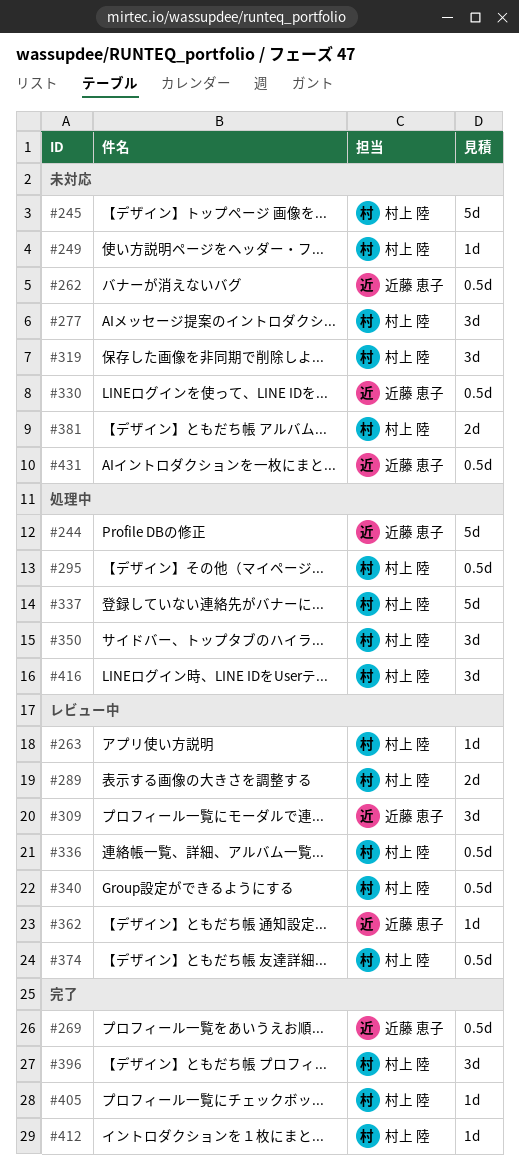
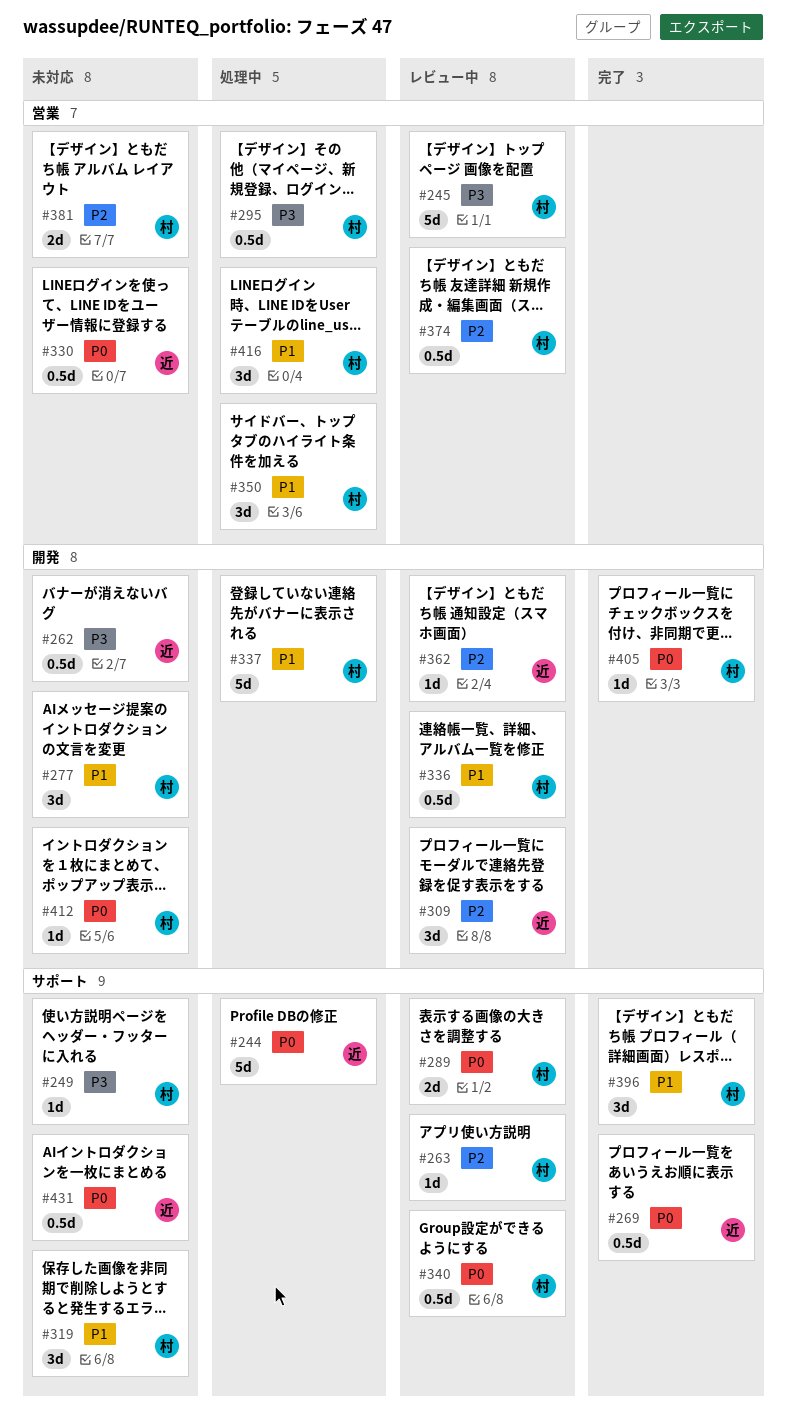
#245, status: 未対応 -> レビュー中
#412, status: 完了 -> 未対応

